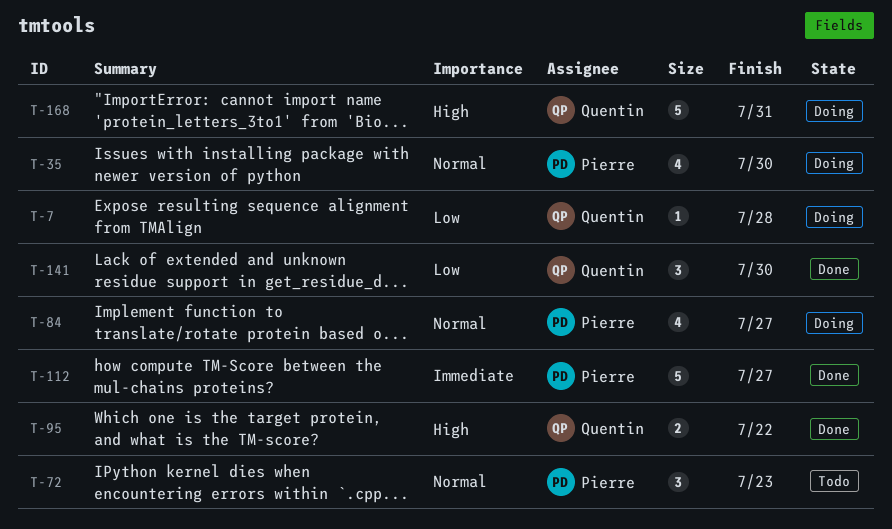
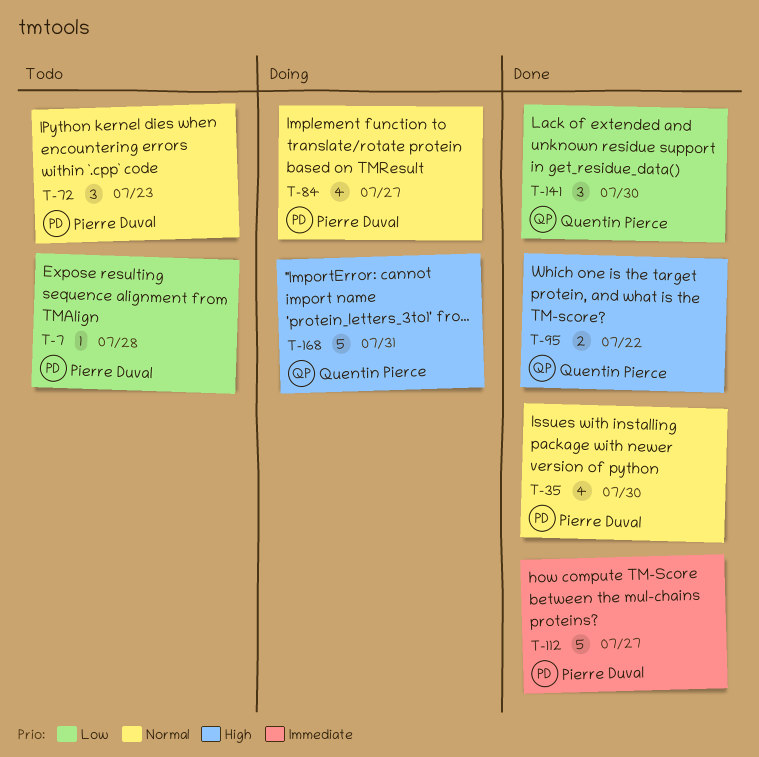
T-7, status: Doing -> Todo
T-7, owner: Quentin Pierce -> Pierre Duval
T-35, status: Doing -> Done

